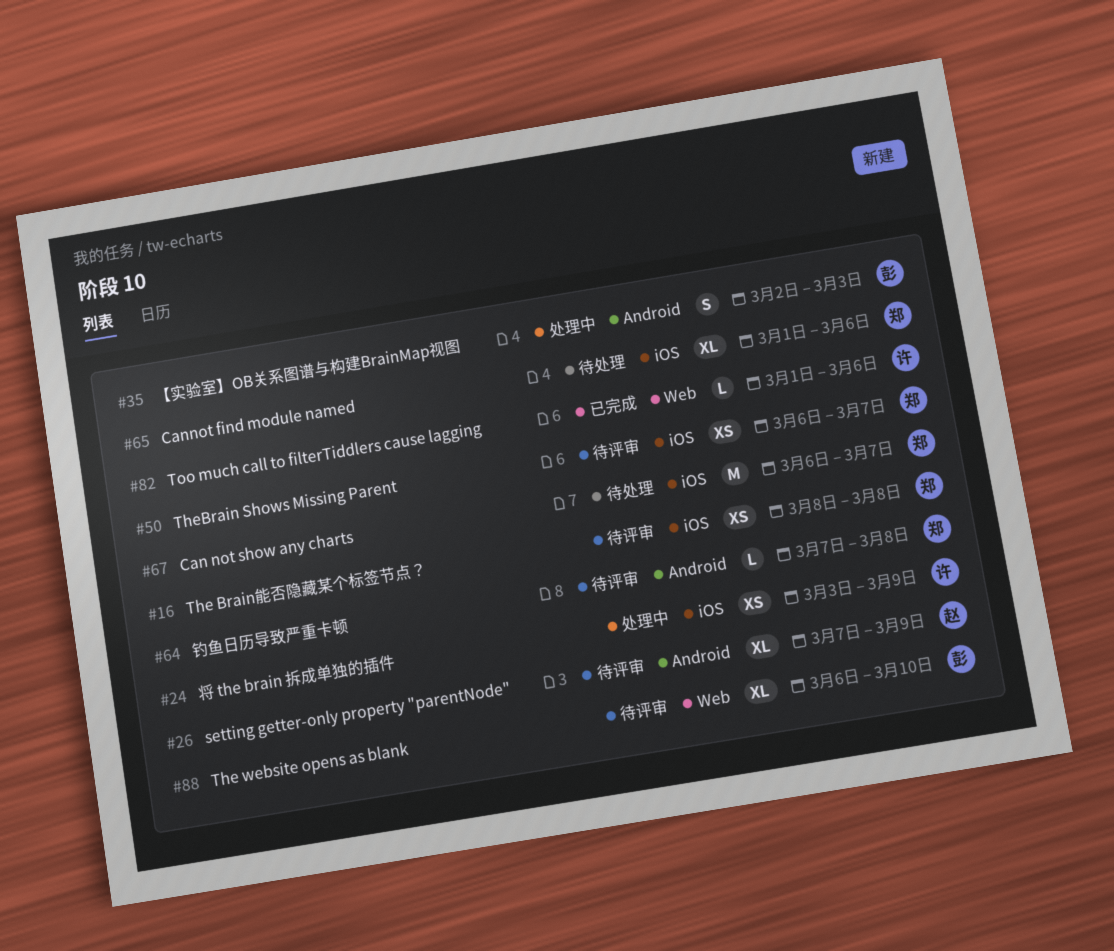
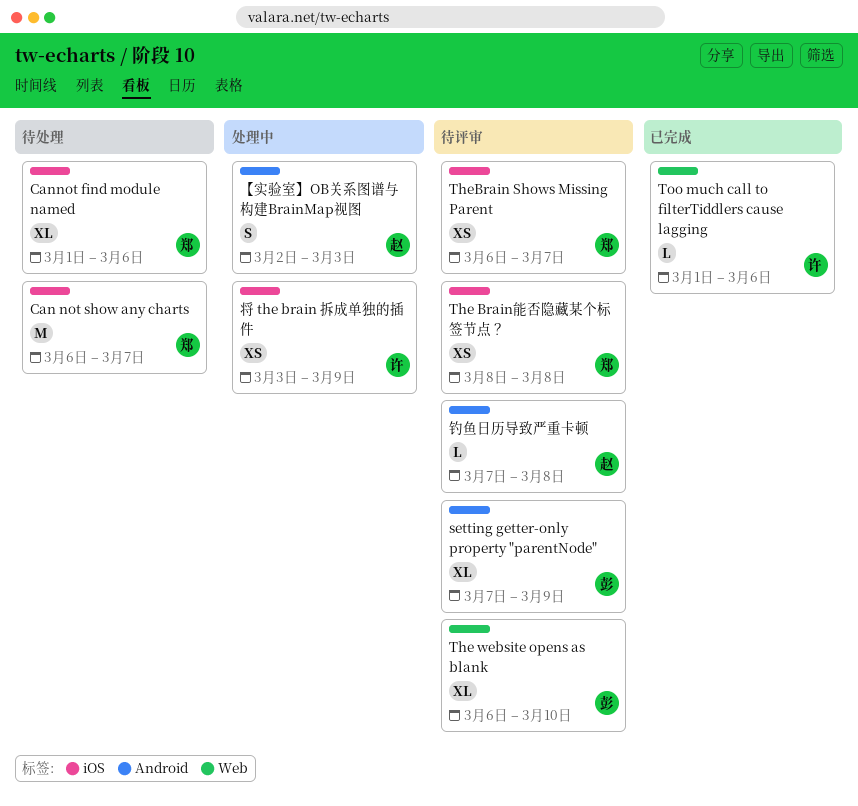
setting getter-only property "parentNode", owner: 赵 -> 彭
【实验室】OB关系图谱与构建BrainMap视图, owner: 彭 -> 赵
钓鱼日历导致严重卡顿, owner: 郑 -> 赵

